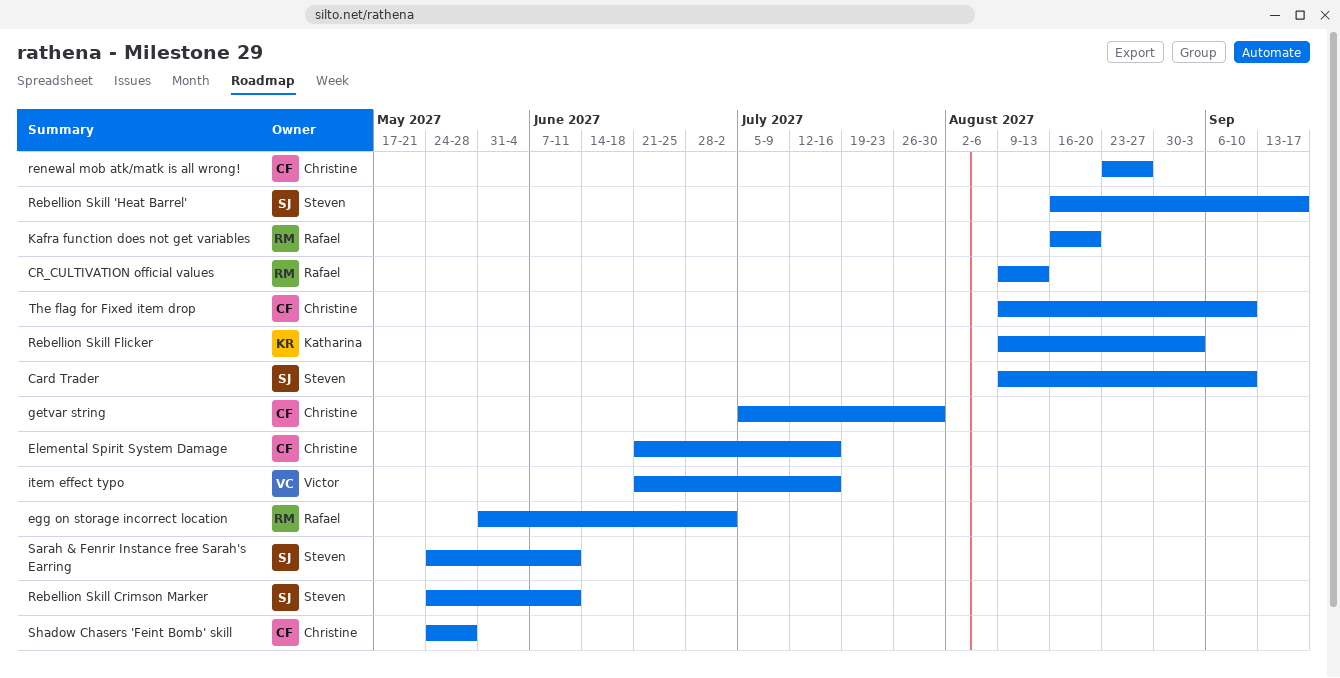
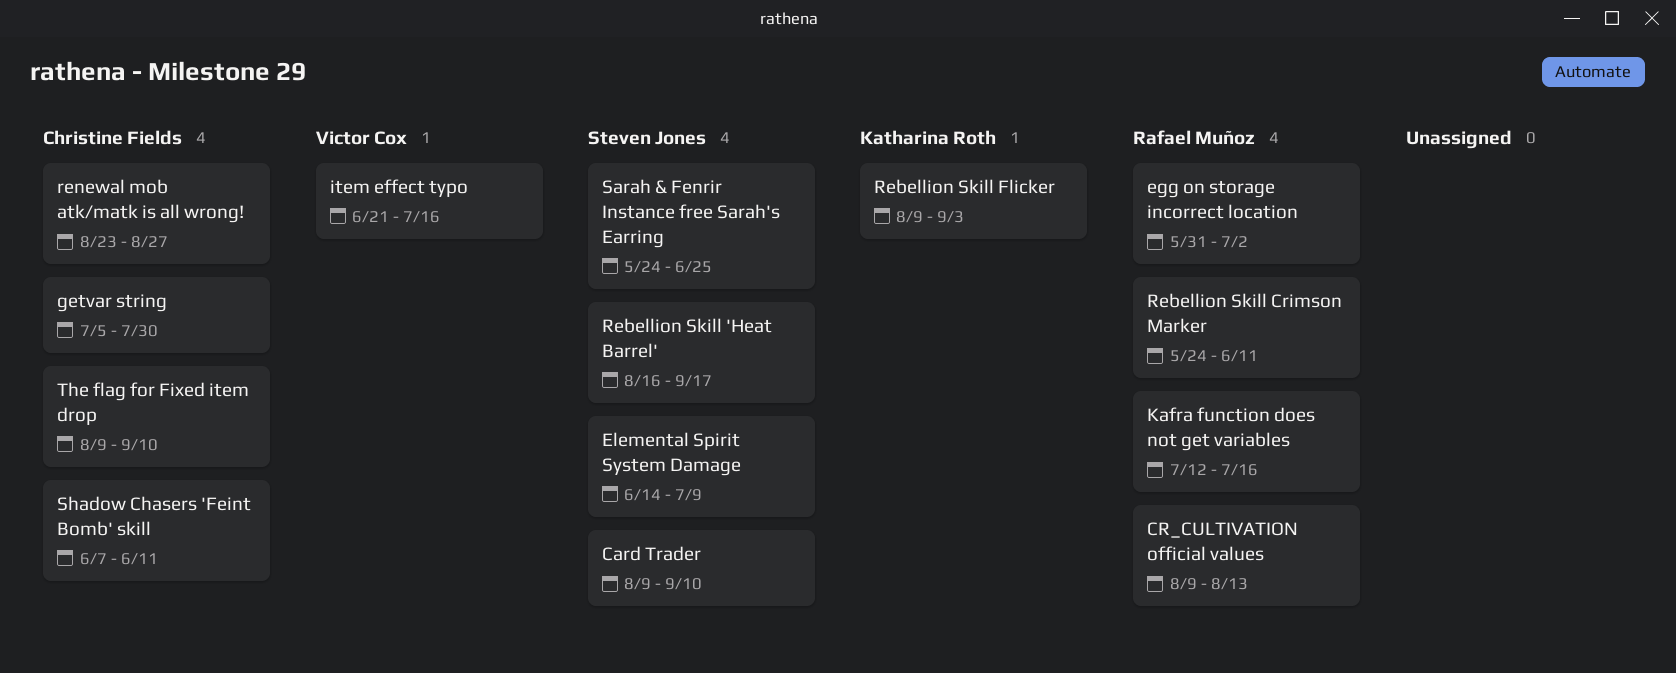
Elemental Spirit System Damage, owner: Christine Fields -> Steven Jones
Elemental Spirit System Damage, start: Jun 21 -> Jun 14
Elemental Spirit System Damage, due: Jul 16 -> Jul 9
Kafra function does not get variables, start: Aug 16 -> Jul 12
Kafra function does not get variables, due: Aug 20 -> Jul 16
Rebellion Skill Crimson Marker, owner: Steven Jones -> Rafael Muñoz
Sarah & Fenrir Instance free Sarah's Earring, due: Jun 11 -> Jun 25
Shadow Chasers 'Feint Bomb' skill, start: May 24 -> Jun 7
Shadow Chasers 'Feint Bomb' skill, due: May 28 -> Jun 11

